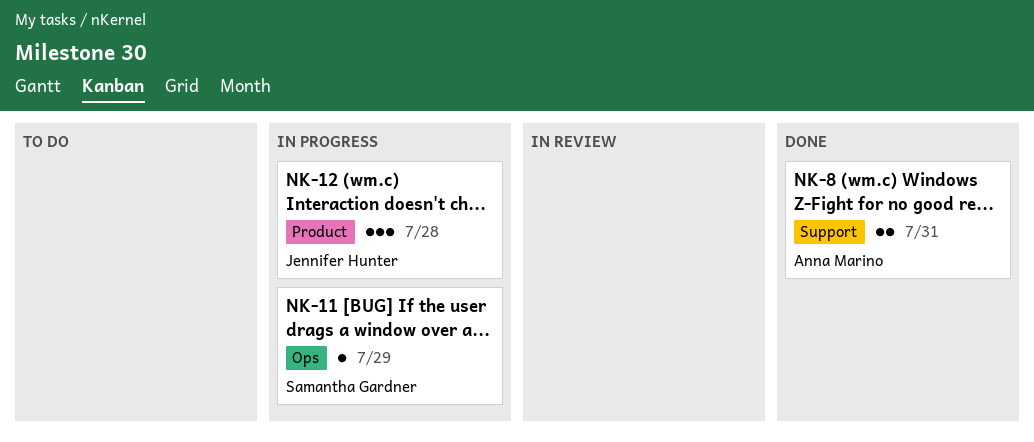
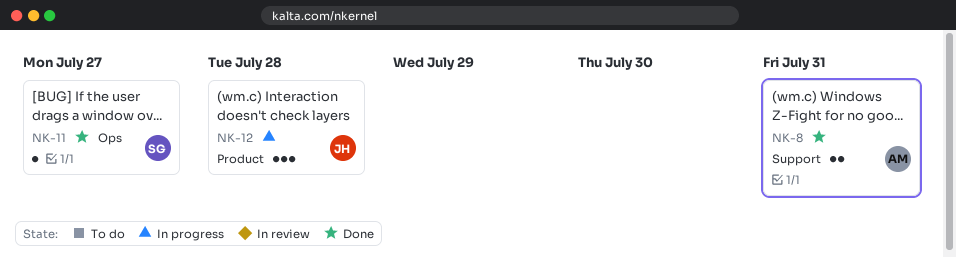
NK-11, status: In progress -> Done
NK-11, due: Jul 29 -> Jul 27

